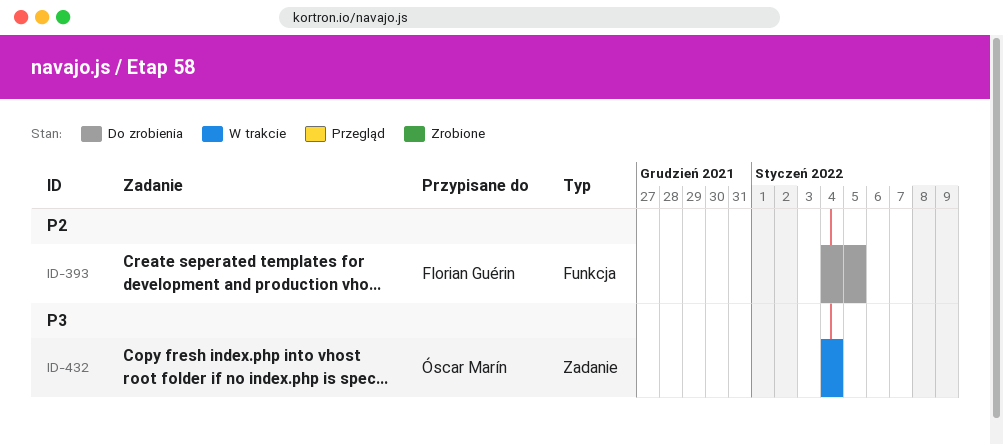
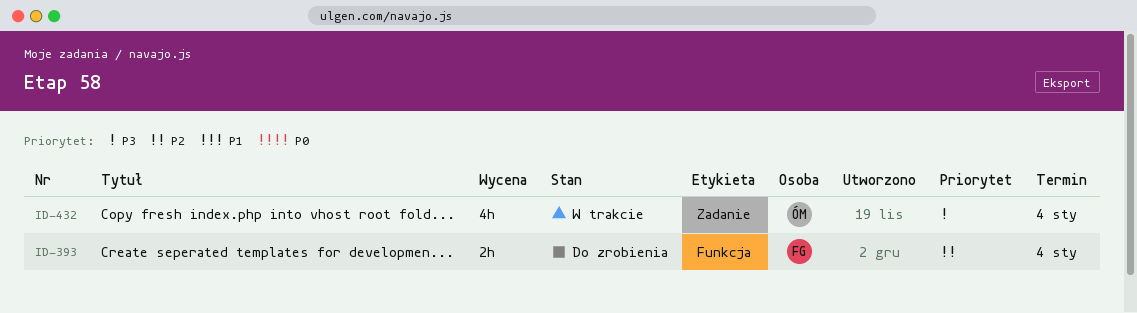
ID-393, due: Jan 5 -> Jan 4

